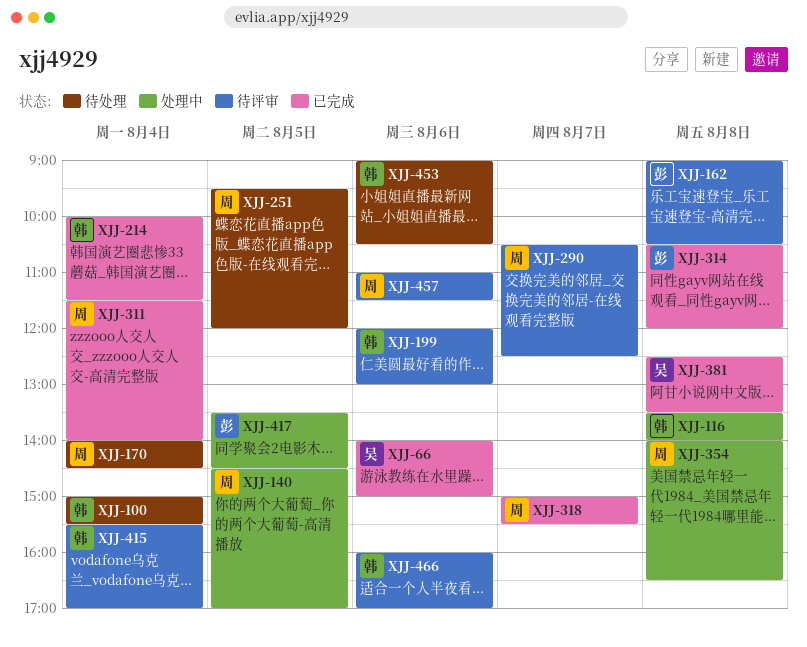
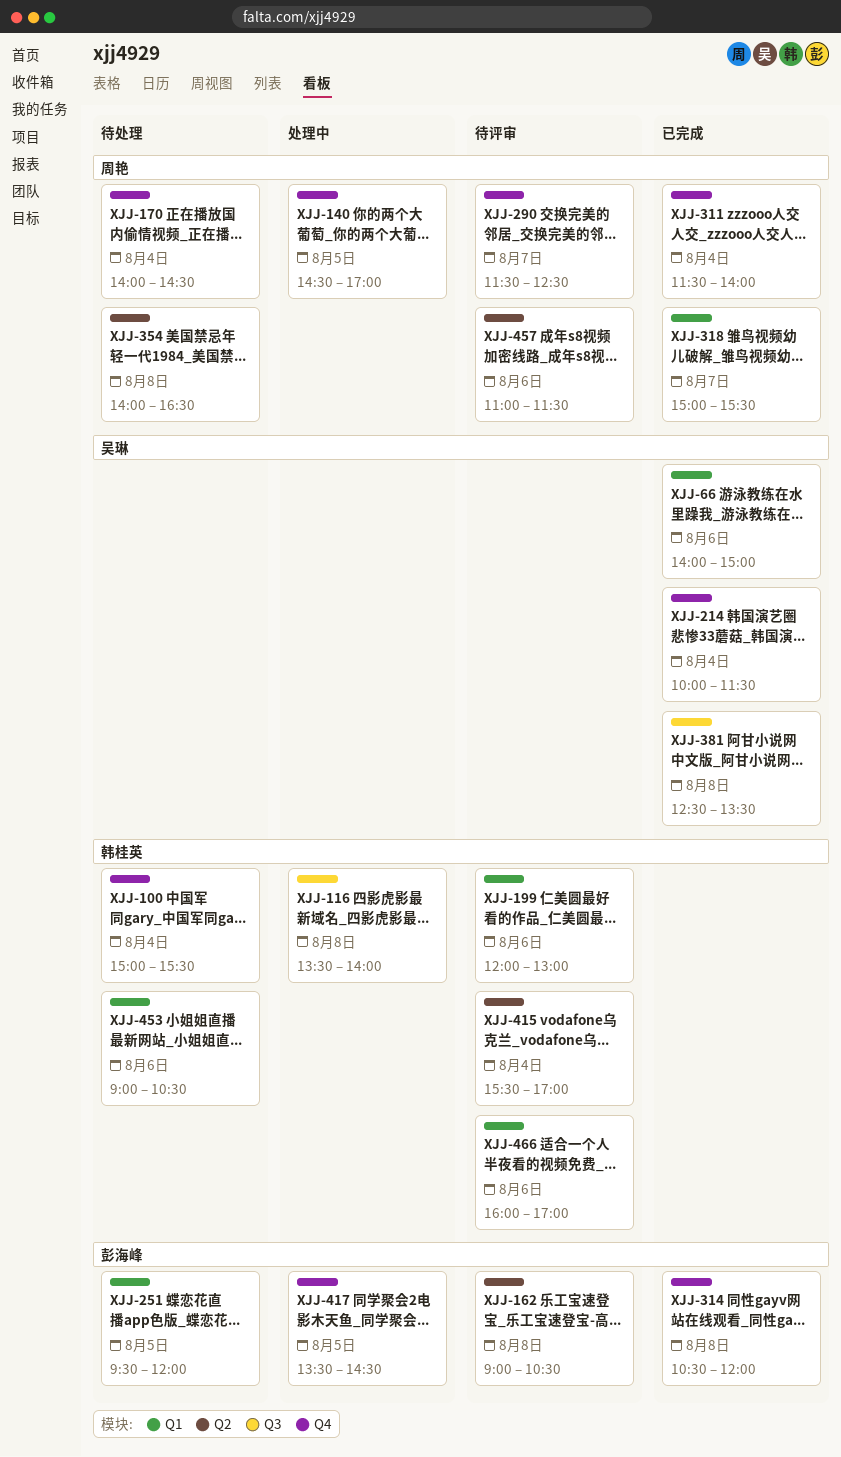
XJJ-214, owner: 韩桂英 -> 吴琳
XJJ-251, owner: 周艳 -> 彭海峰
XJJ-290, begins: 10:30 -> 11:30
XJJ-354, status: 处理中 -> 待处理

